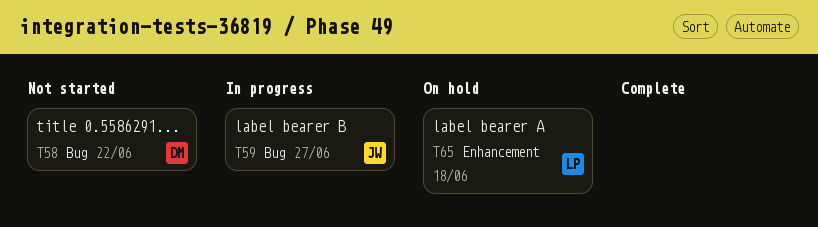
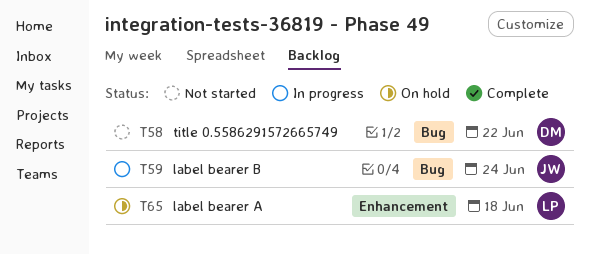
T59, due: Jun 27 -> Jun 24

